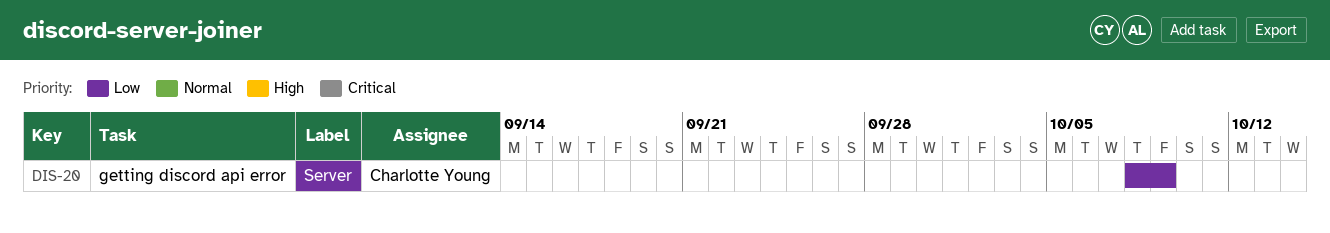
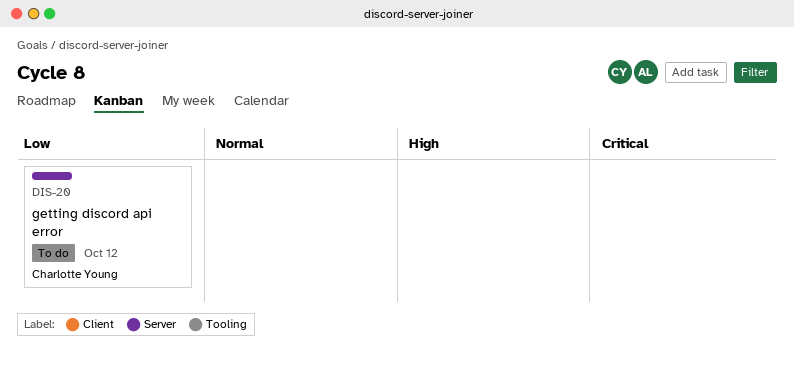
DIS-20, due: Oct 9 -> Oct 12

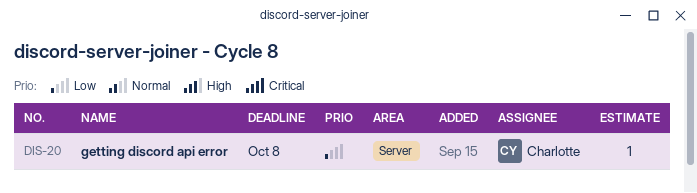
DIS-20, due: Oct 12 -> Oct 8

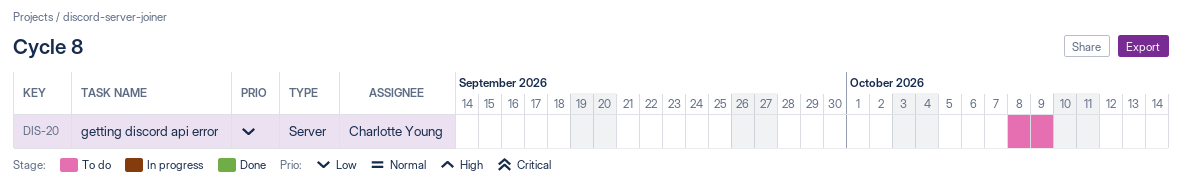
DIS-20, due: Oct 8 -> Oct 9

